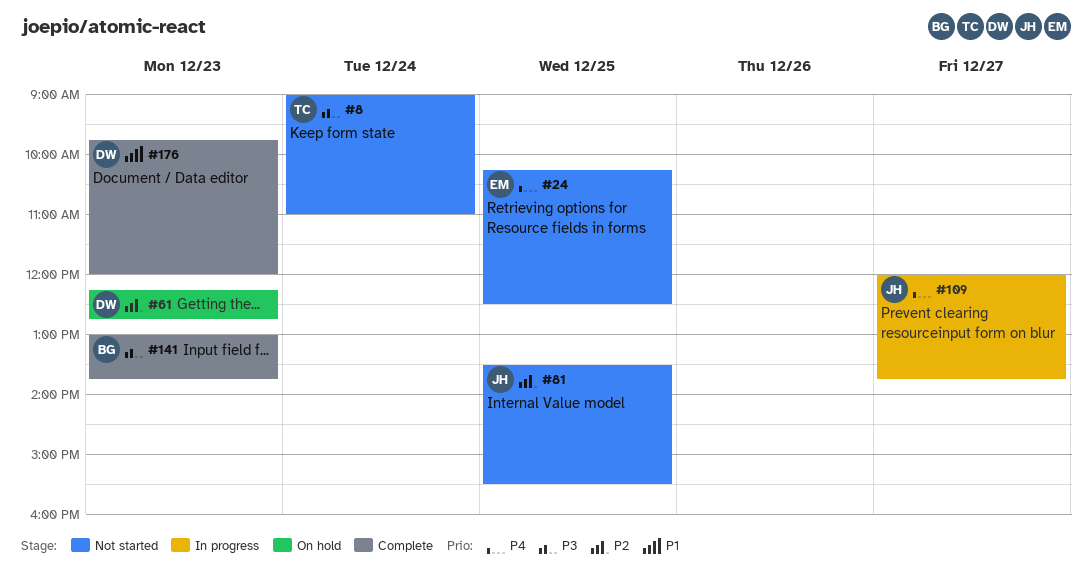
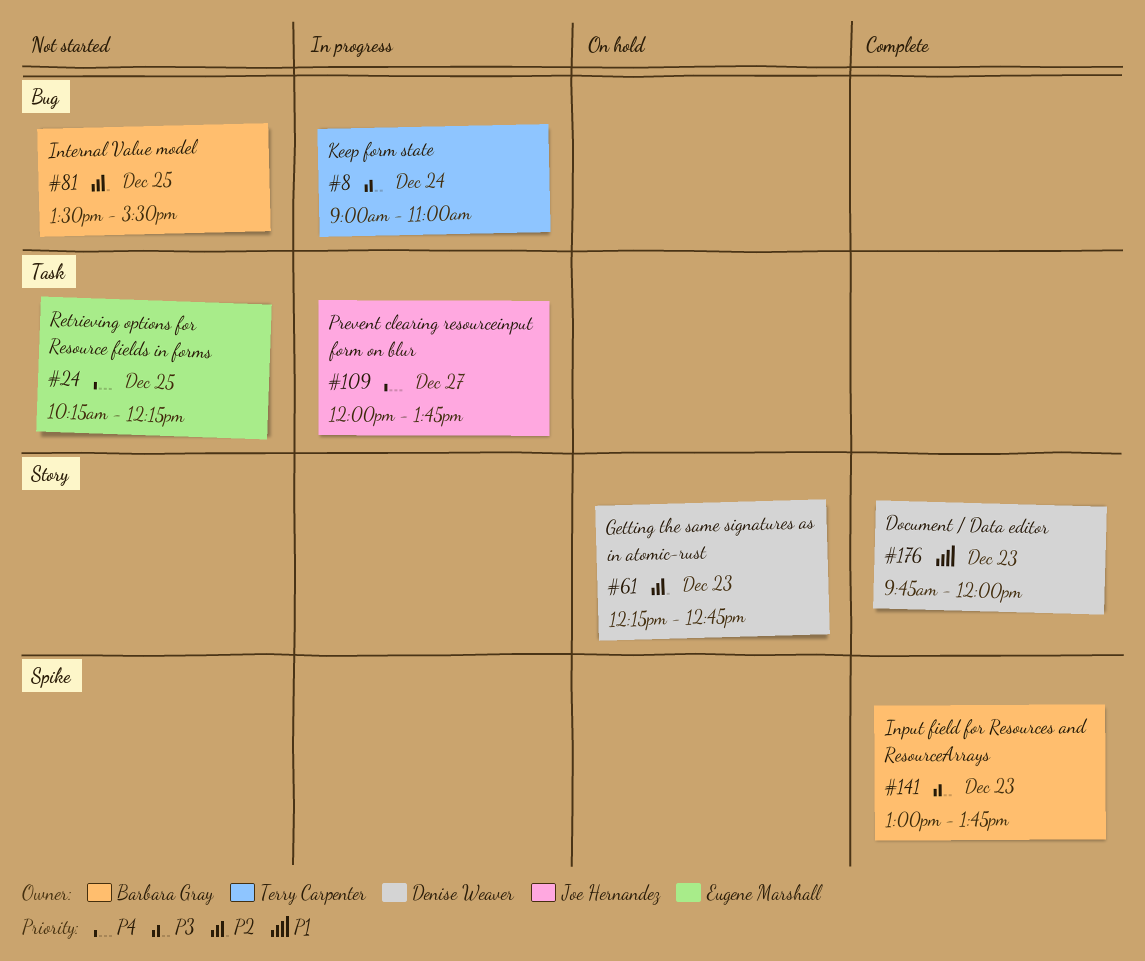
#8, status: Not started -> In progress
#24, ends: 12:30 -> 12:15
#81, owner: Joe Hernandez -> Barbara Gray

